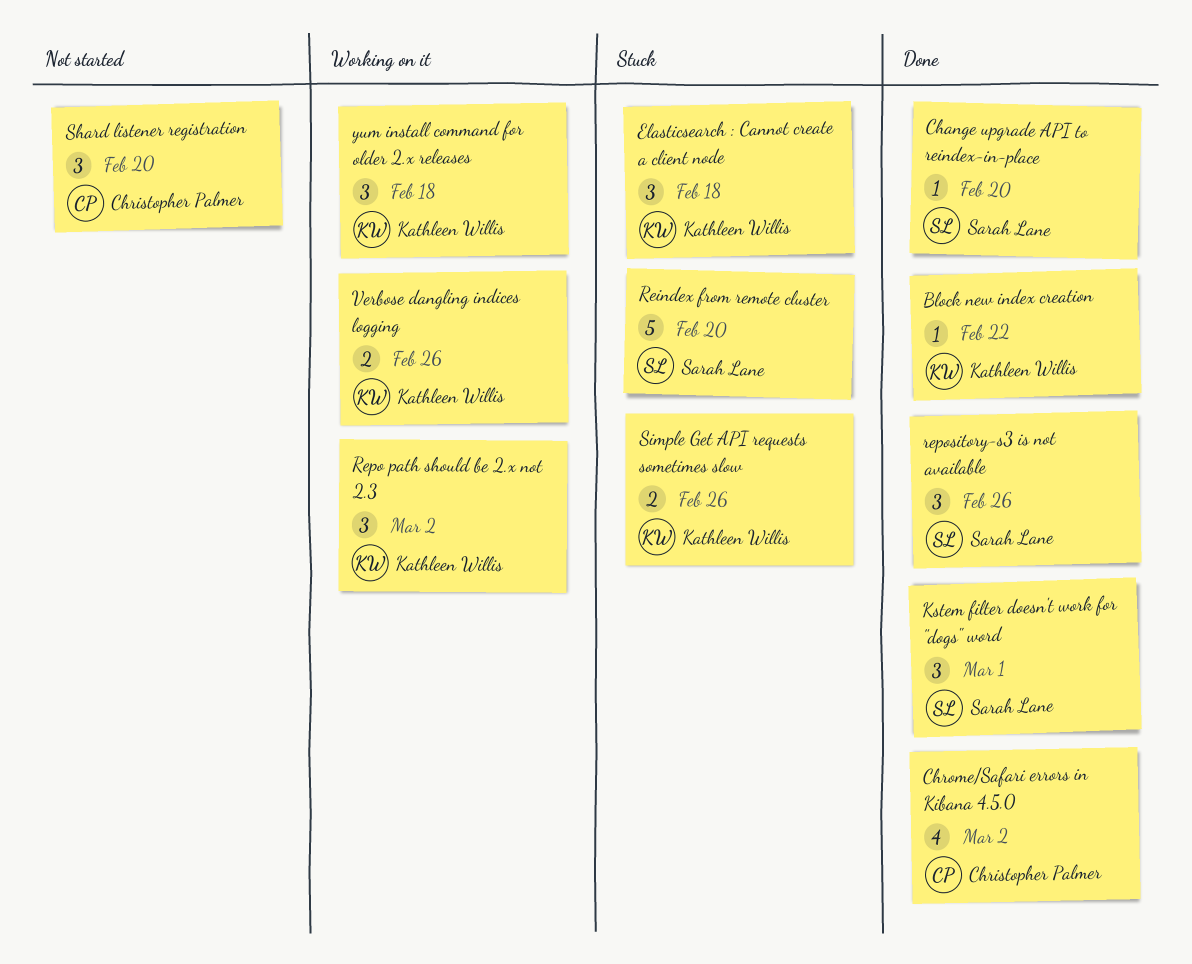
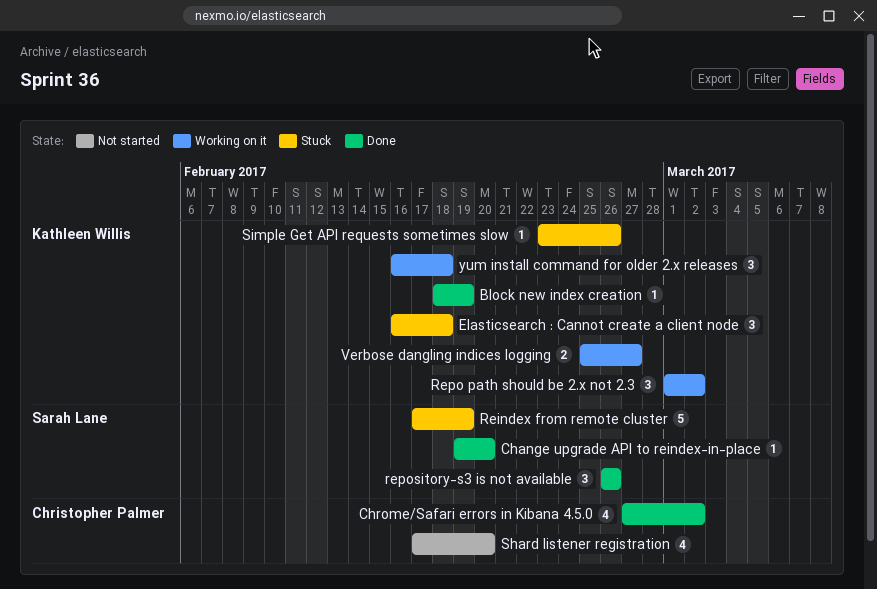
Block new index creation, due: Feb 22 -> Feb 19
Kstem filter doesn't work for "dogs" word: present -> none
Reindex from remote cluster, due: Feb 20 -> Feb 19
Shard listener registration, estimate: 3 -> 4
Simple Get API requests sometimes slow, estimate: 2 -> 1
Verbose dangling indices logging, due: Feb 26 -> Feb 27

